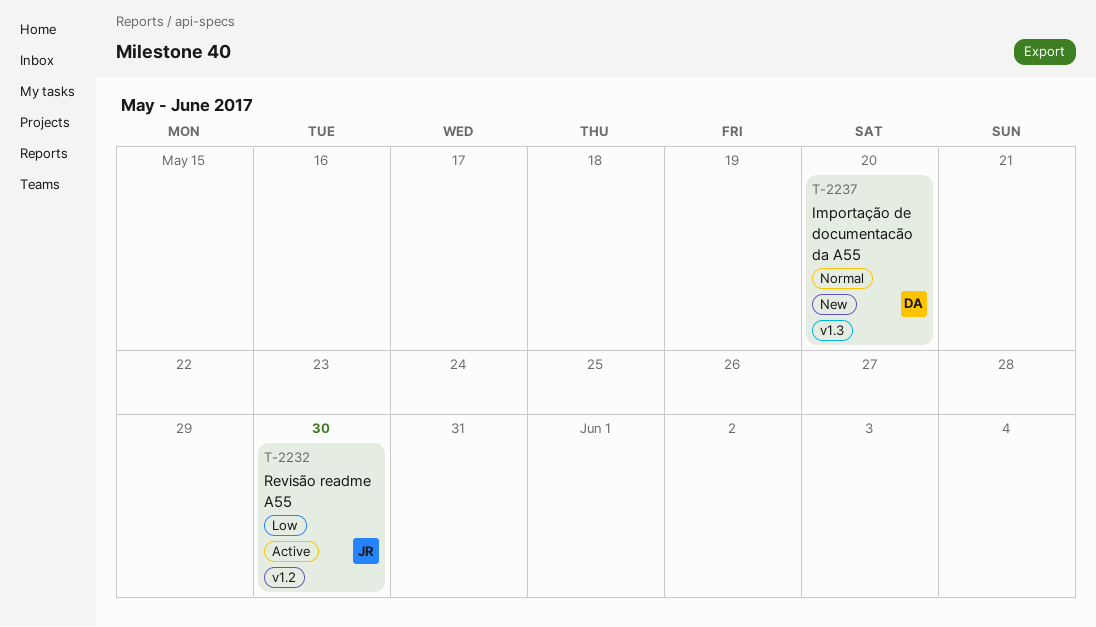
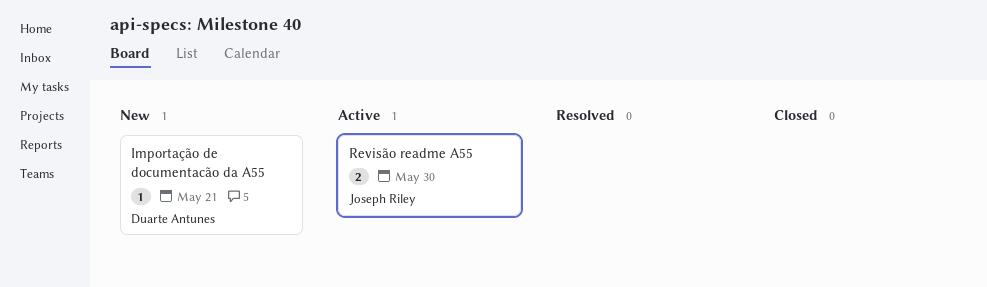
Importação de documentacão da A55, due: May 20 -> May 21

